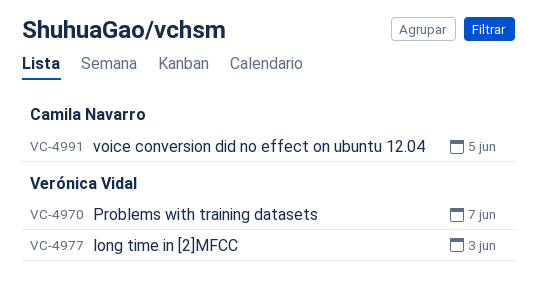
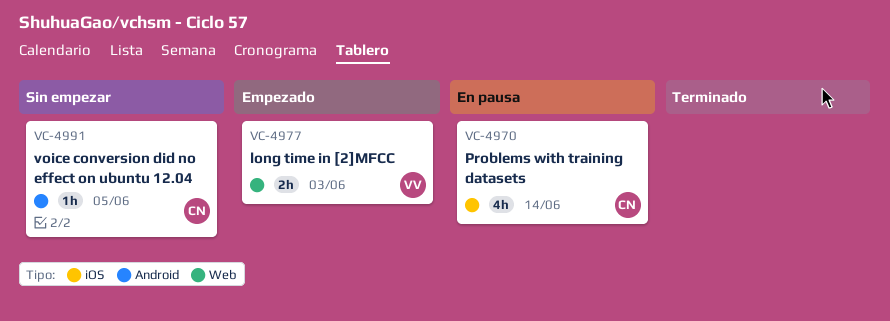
VC-4970, owner: Verónica Vidal -> Camila Navarro
VC-4970, due: Jun 7 -> Jun 14

